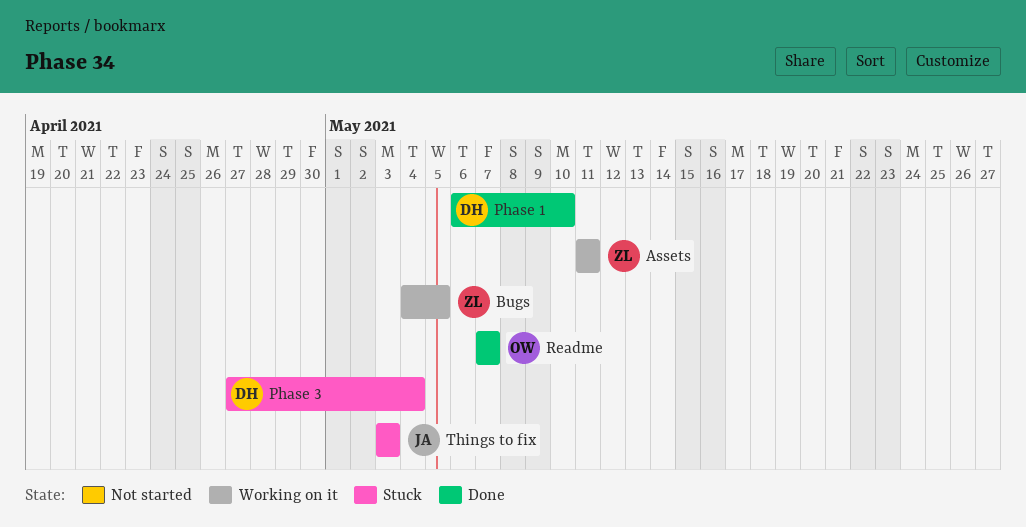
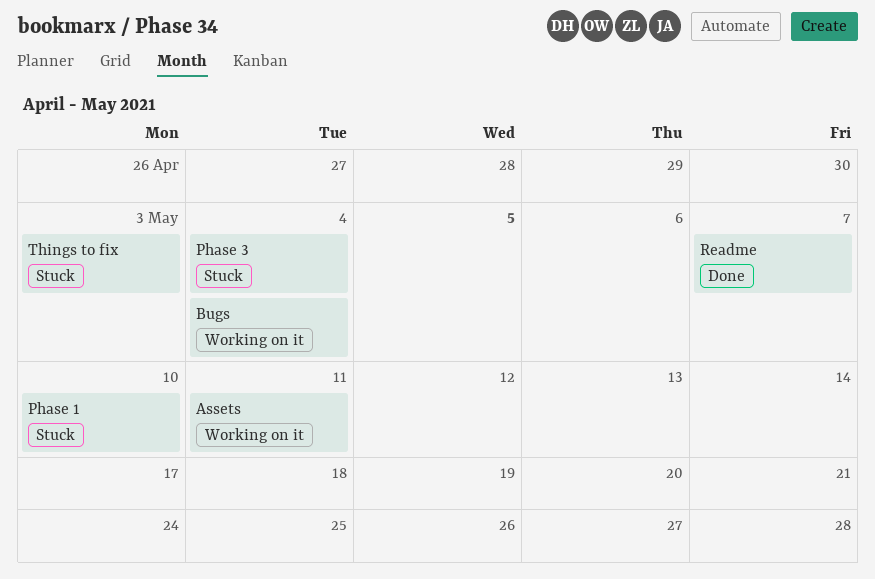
Bugs, due: May 5 -> May 4
Phase 1, status: Done -> Stuck

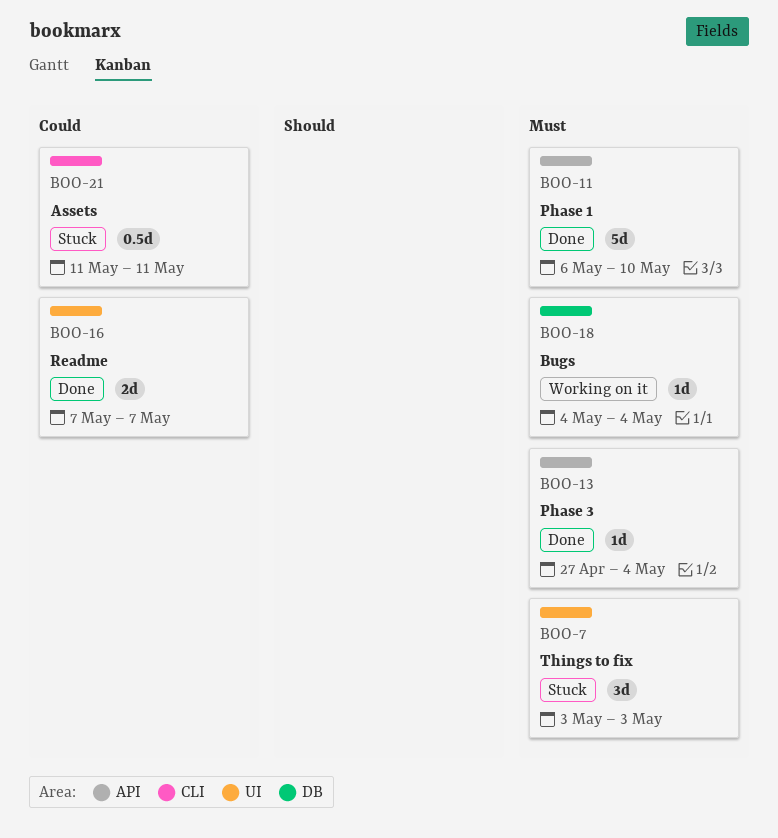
Assets, status: Working on it -> Stuck
Phase 1, status: Stuck -> Done
Phase 3, status: Stuck -> Done

